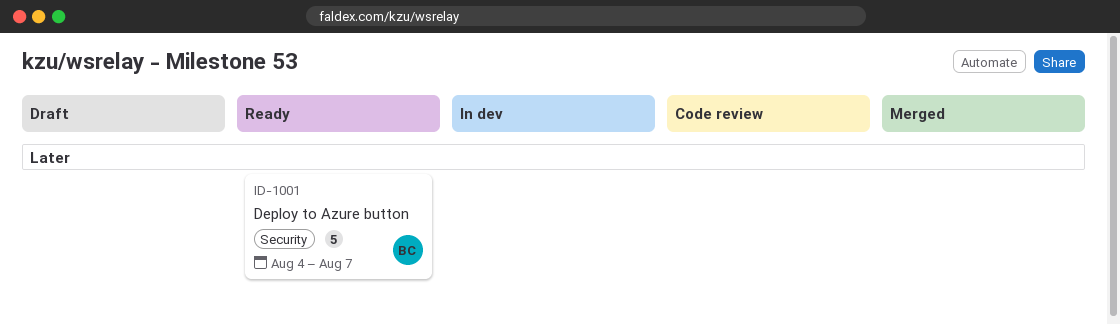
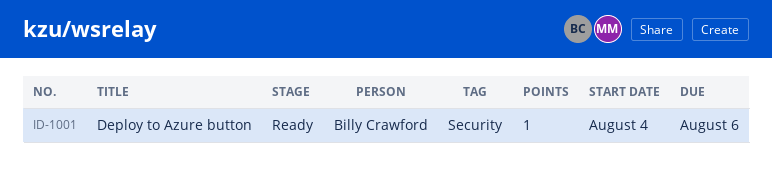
ID-1001, estimate: 5 -> 1
ID-1001, due: Aug 7 -> Aug 6

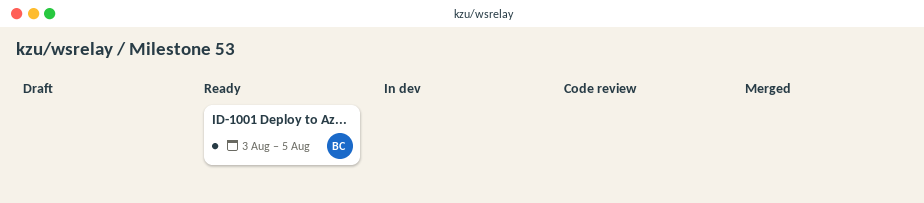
ID-1001, start: Aug 4 -> Aug 3
ID-1001, due: Aug 6 -> Aug 5

